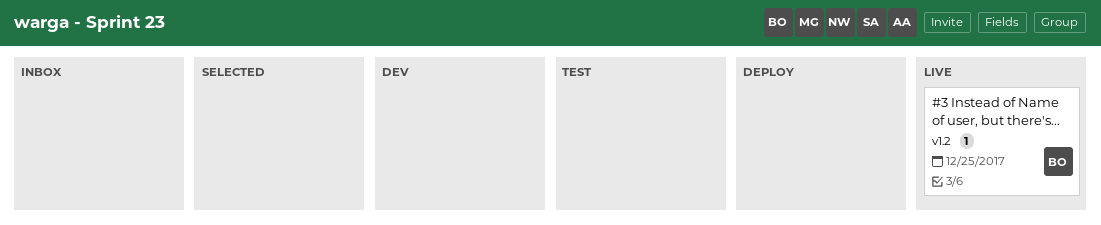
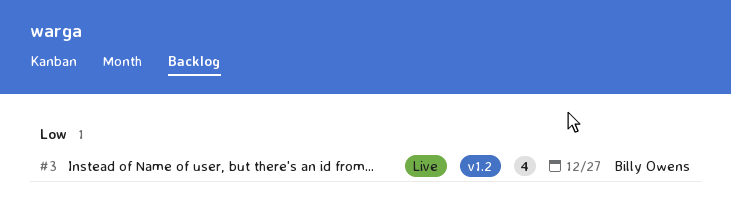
#3, estimate: 1 -> 4
#3, due: Dec 25 -> Dec 27

